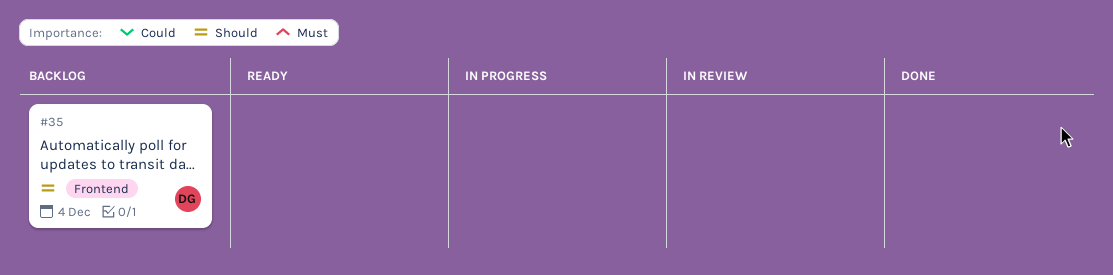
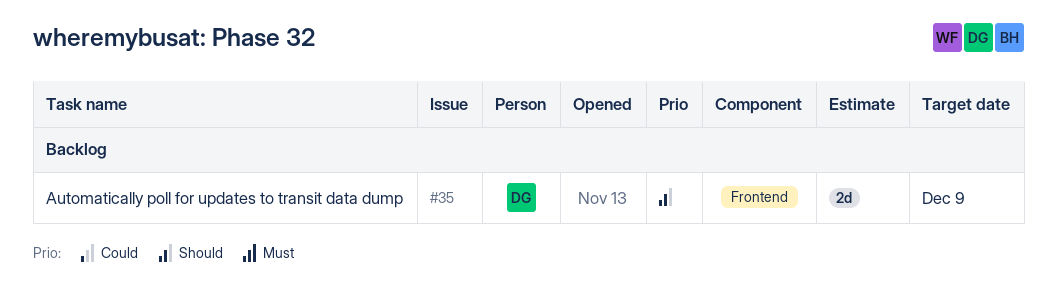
#35, due: Dec 4 -> Dec 9

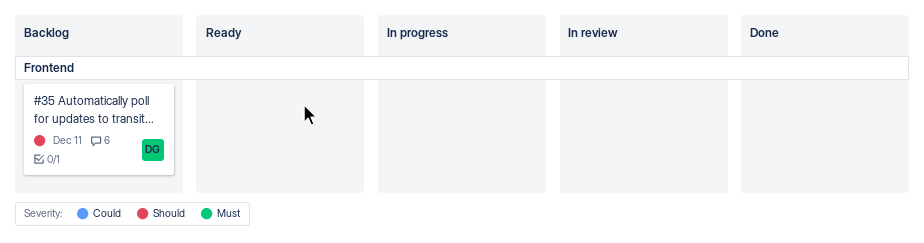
#35, due: Dec 9 -> Dec 11

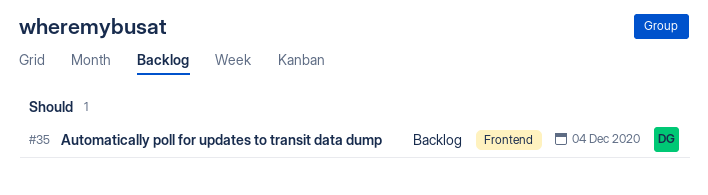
#35, due: Dec 11 -> Dec 4

